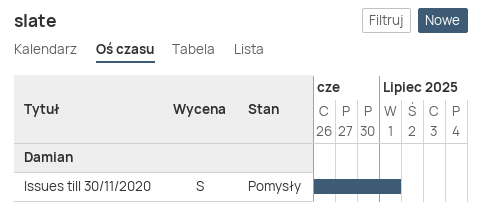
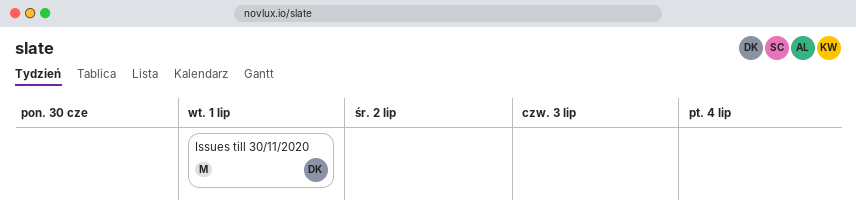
Issues till 30/11/2020, estimate: S -> M

